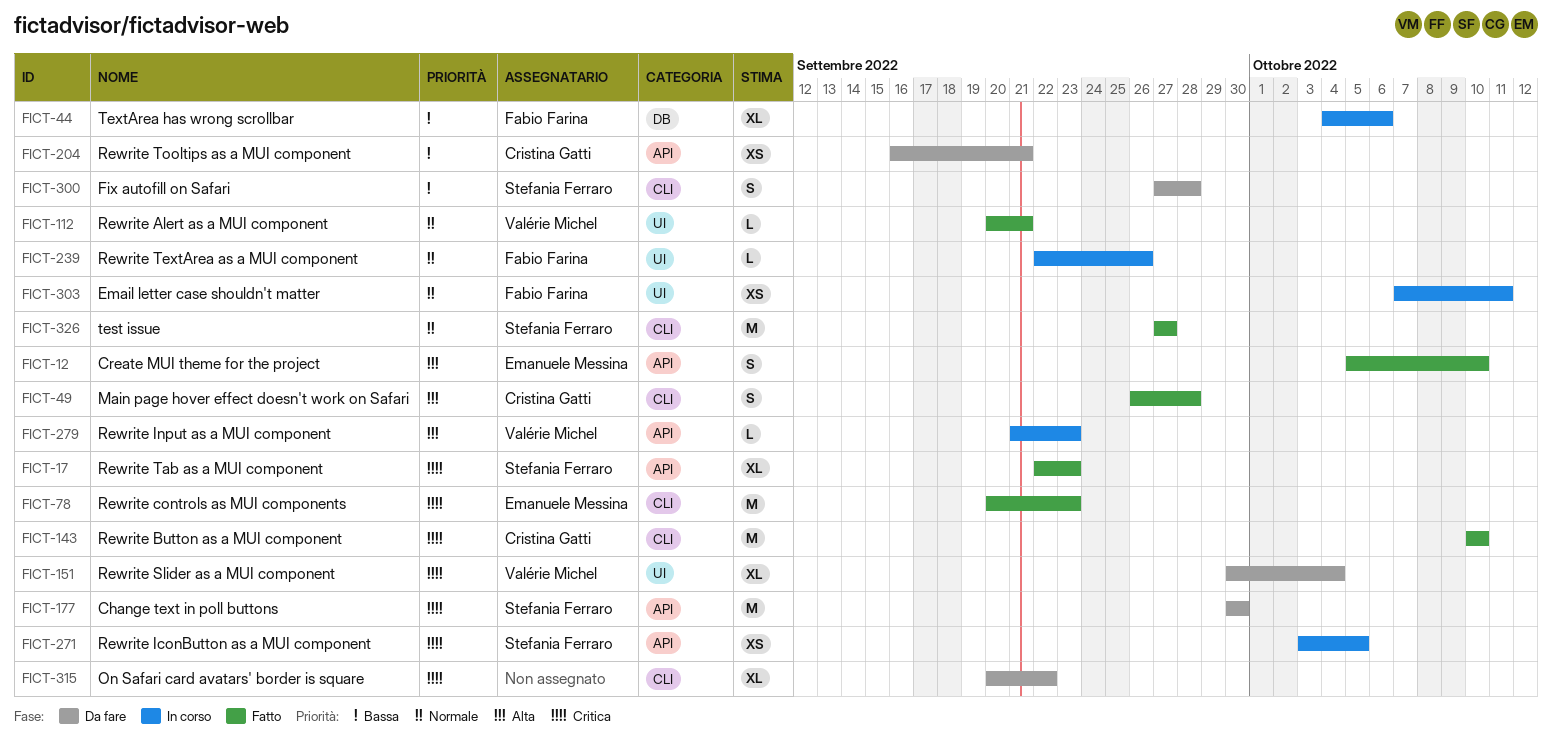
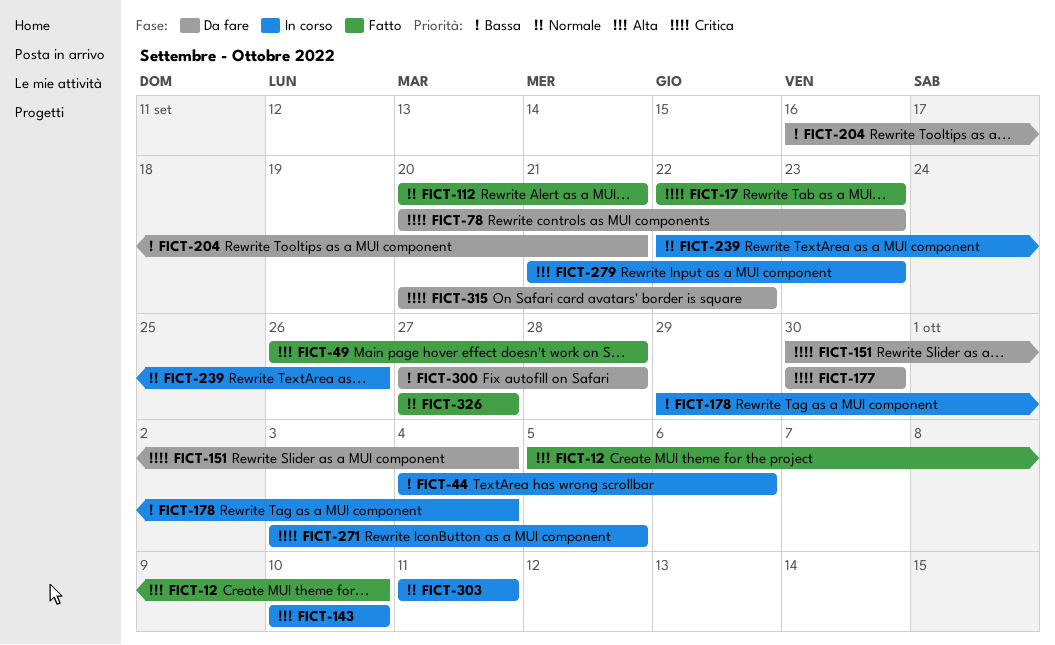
FICT-78, status: Fatto -> Da fare
FICT-143, status: Fatto -> In corso
FICT-143, priority: Critica -> Alta
FICT-178: none -> present
FICT-303, start: Oct 7 -> Oct 11

